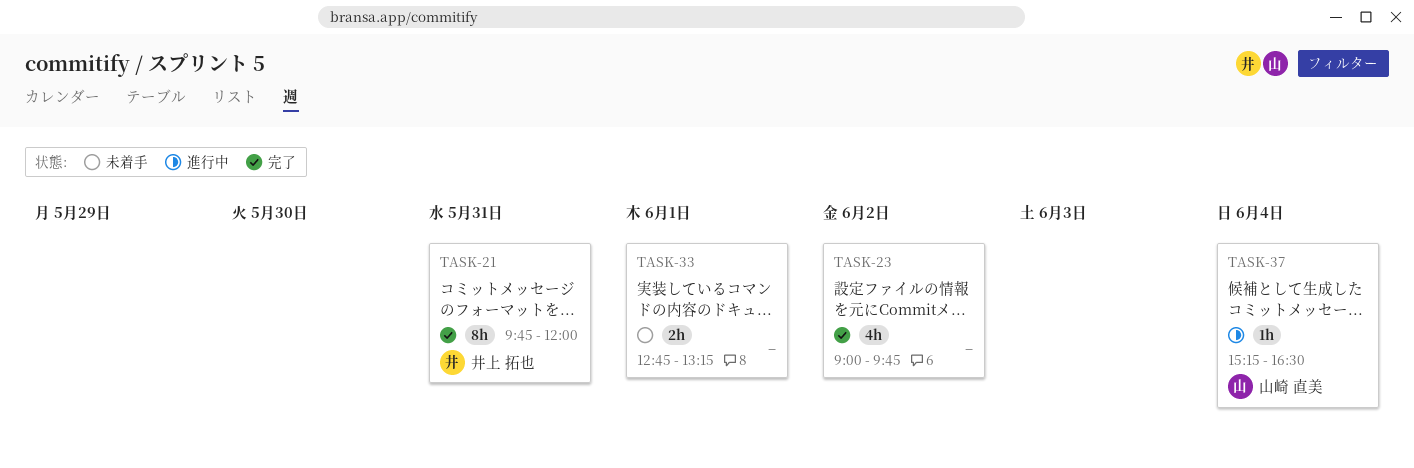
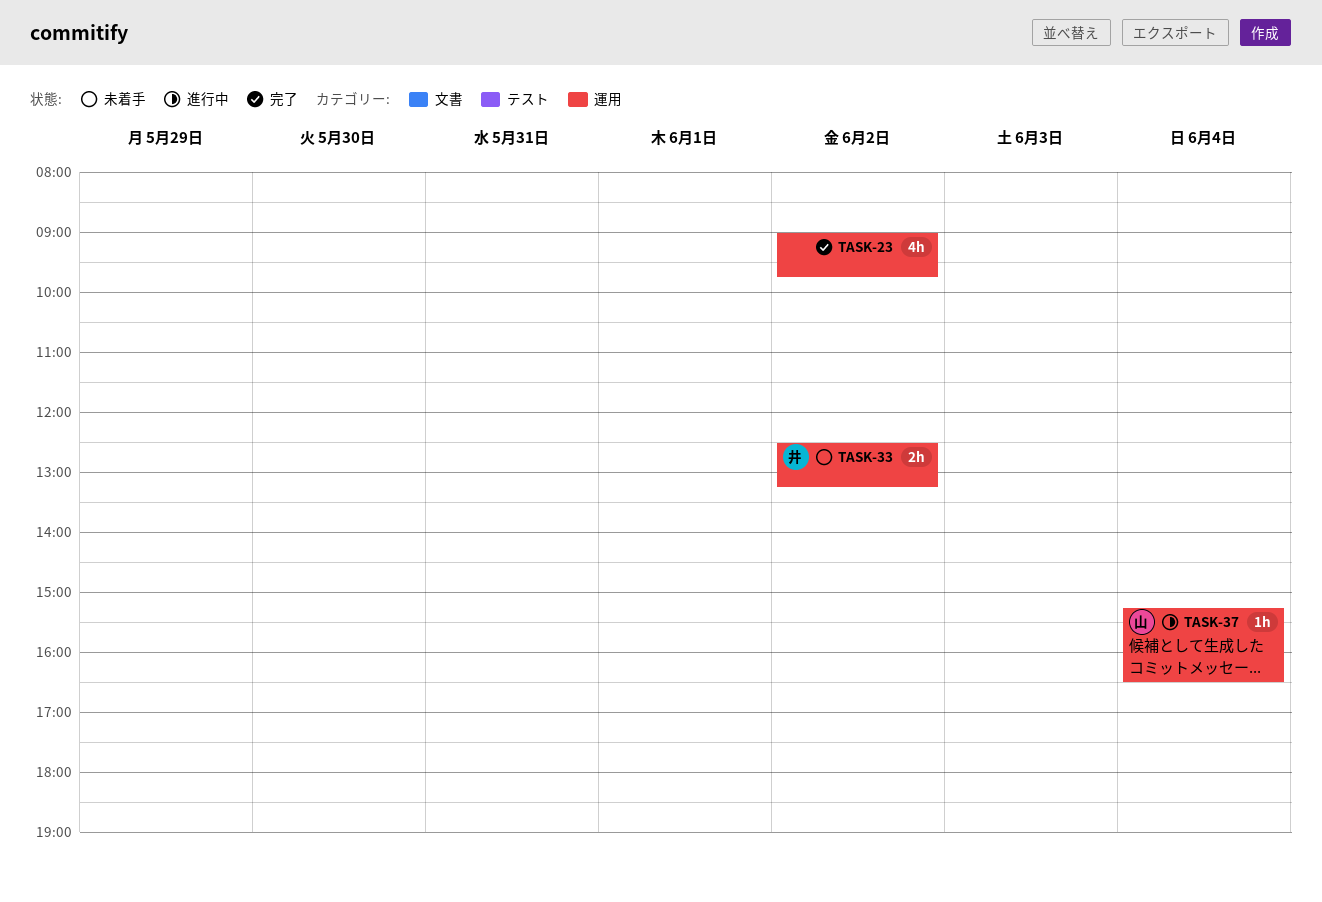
TASK-21: present -> none
TASK-33, owner: none -> 井上 拓也
TASK-33, day: Jun 1 -> Jun 2
TASK-33, begins: 12:45 -> 12:30

